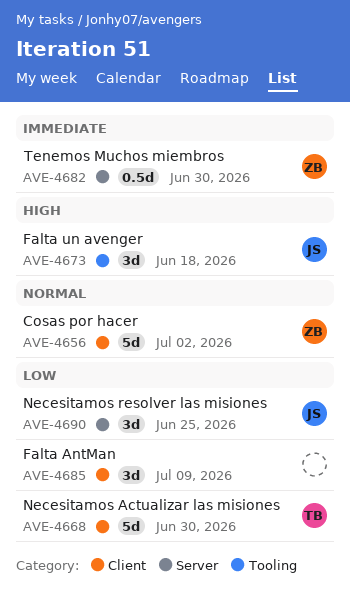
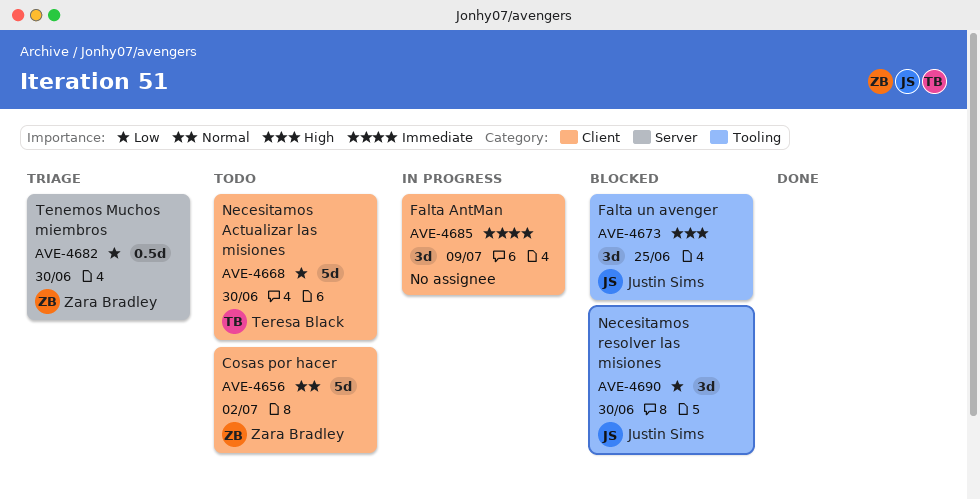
AVE-4673, due: Jun 18 -> Jun 25
AVE-4682, priority: Immediate -> Low
AVE-4685, priority: Low -> Immediate
AVE-4690, label: Server -> Tooling
AVE-4690, due: Jun 25 -> Jun 30

